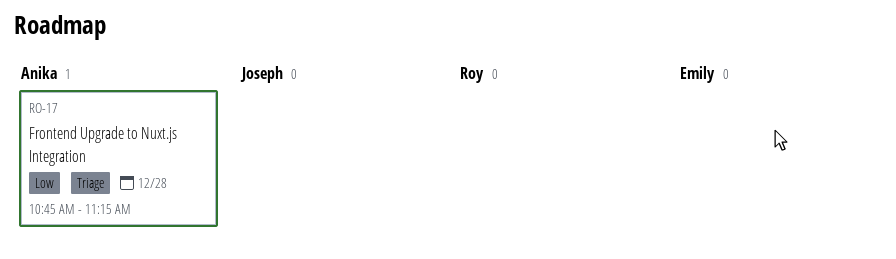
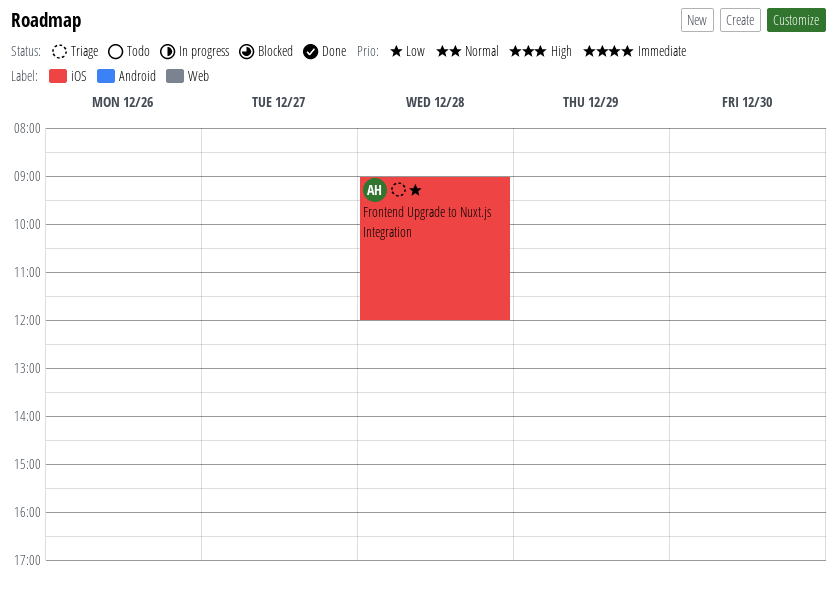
Frontend Upgrade to Nuxt.js Integration, begins: 10:45 -> 09:00
Frontend Upgrade to Nuxt.js Integration, ends: 11:15 -> 12:00

